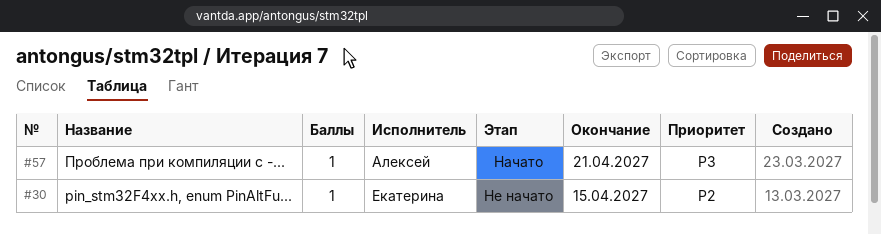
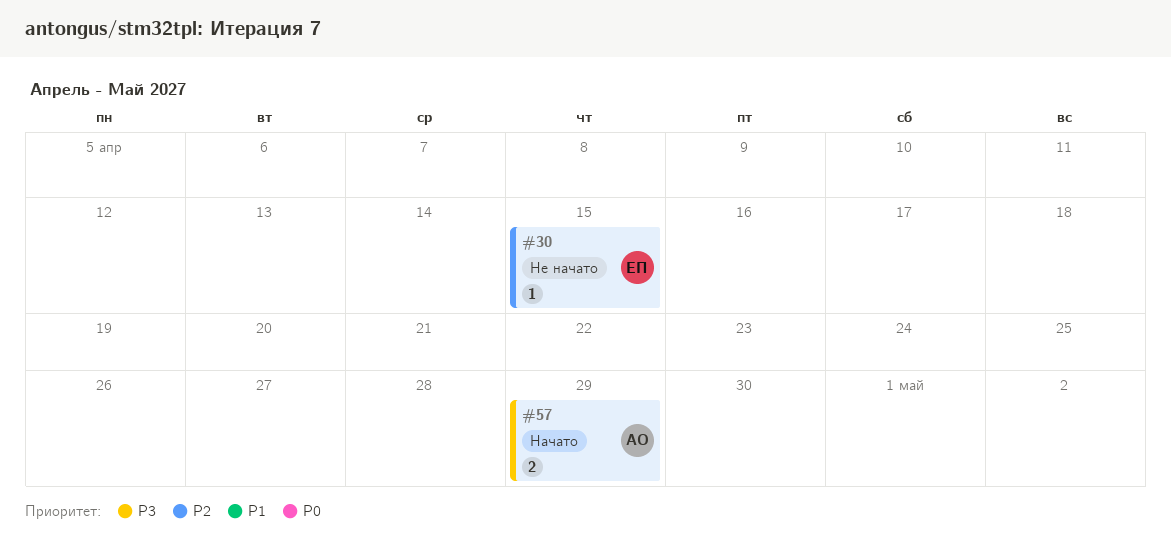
#57, estimate: 1 -> 2
#57, due: Apr 21 -> Apr 29

